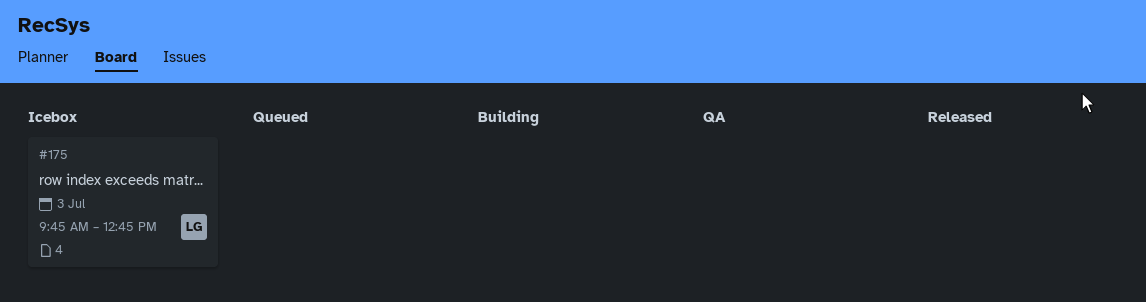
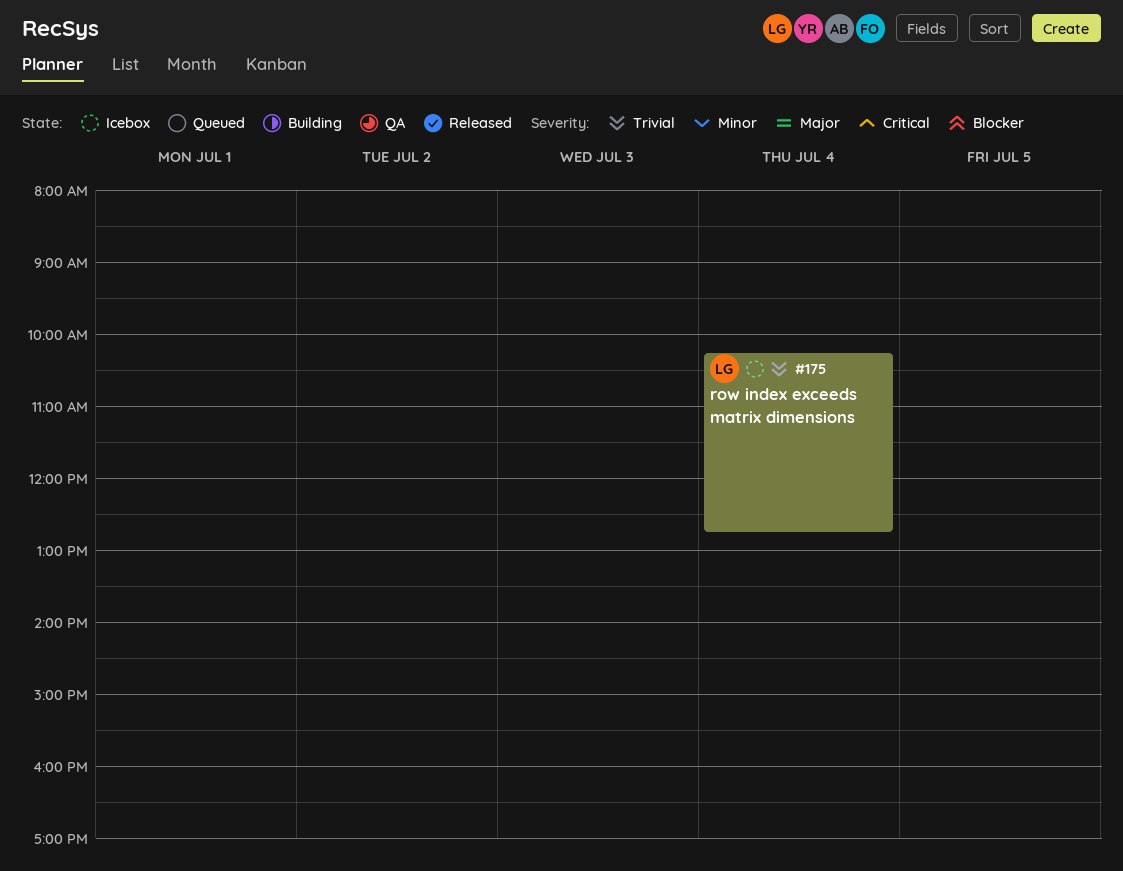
#175, day: Jul 3 -> Jul 4
#175, begins: 09:45 -> 10:15

